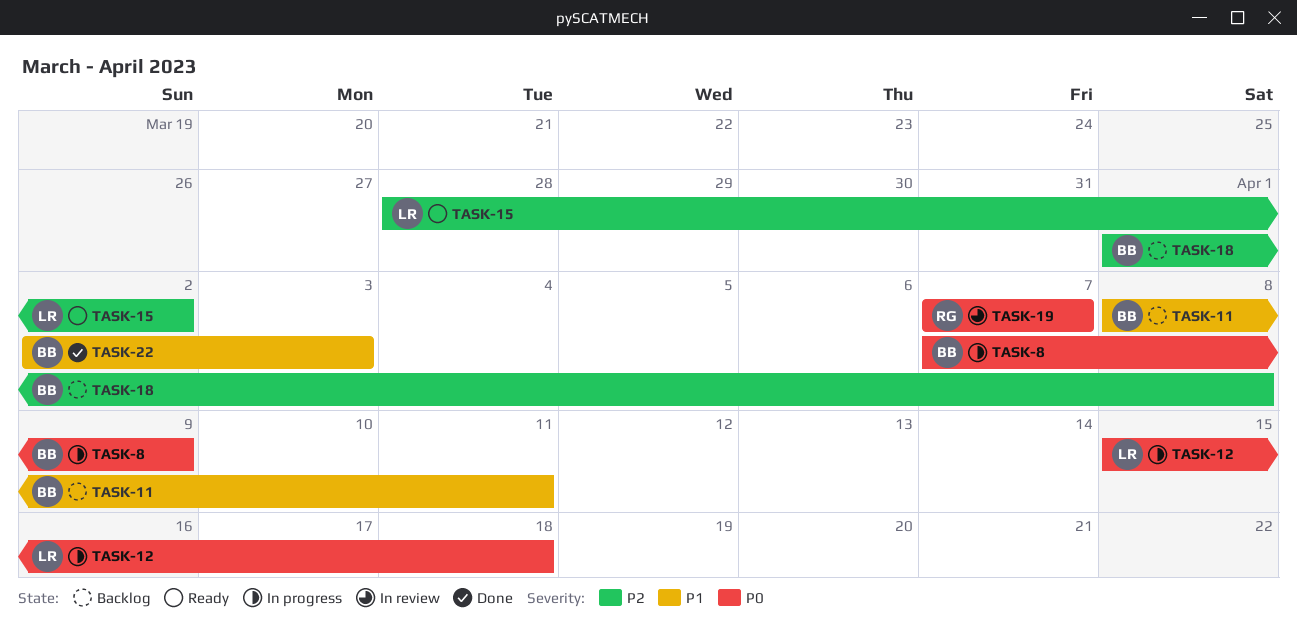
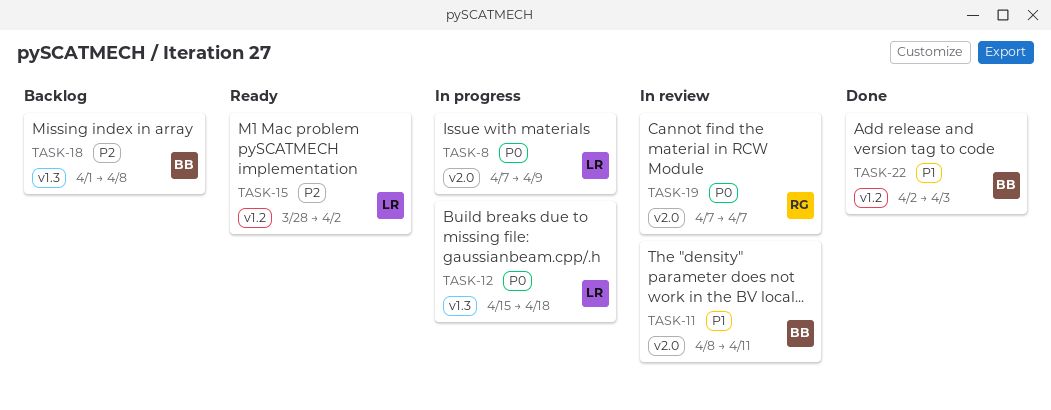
TASK-8, owner: BB -> LR
TASK-11, status: Backlog -> In review

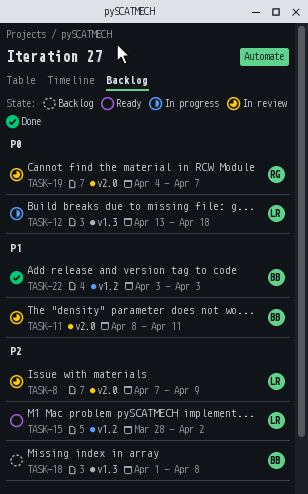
TASK-8, status: In progress -> In review
TASK-8, priority: P0 -> P2
TASK-12, start: Apr 15 -> Apr 13
TASK-19, start: Apr 7 -> Apr 4
TASK-22, start: Apr 2 -> Apr 3

